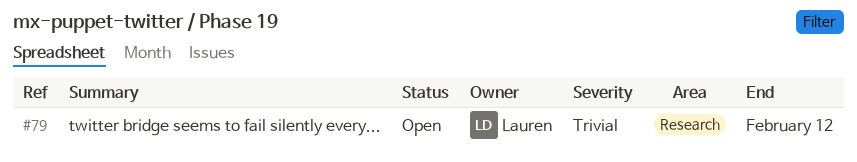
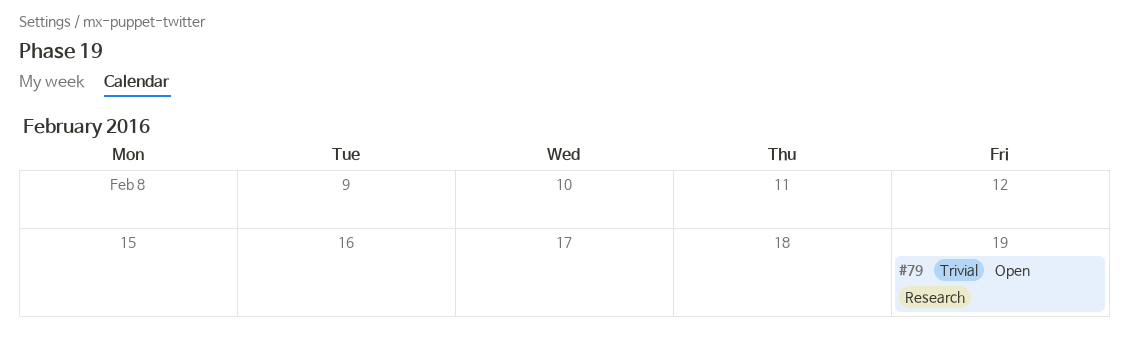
#79, due: Feb 12 -> Feb 19

